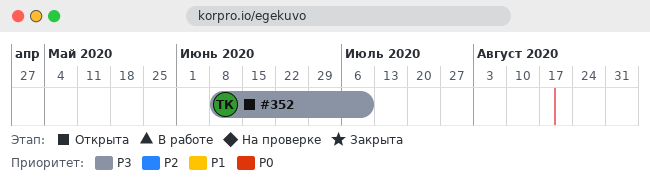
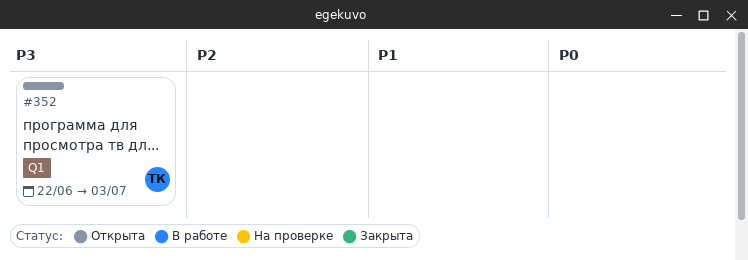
#352, start: Jun 8 -> Jun 22
#352, due: Jul 10 -> Jul 3

